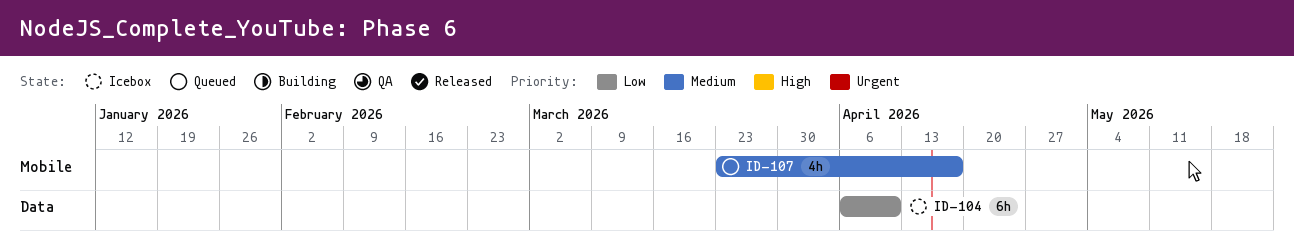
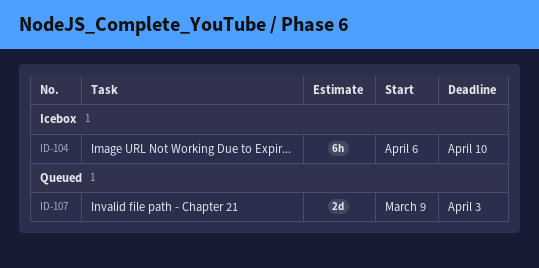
ID-107, estimate: 4h -> 2d
ID-107, start: Mar 23 -> Mar 9
ID-107, due: Apr 17 -> Apr 3

